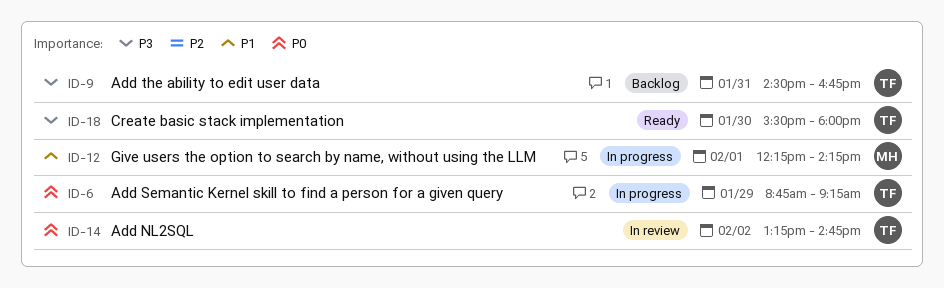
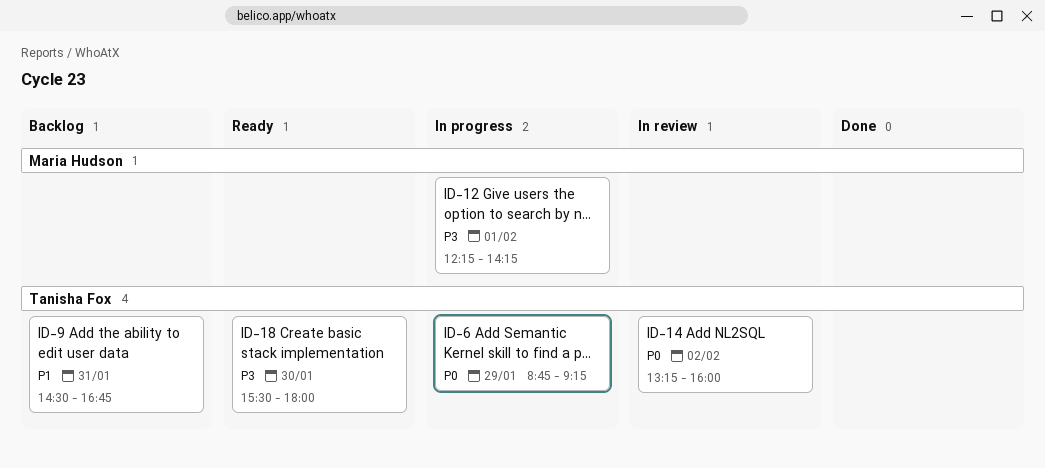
ID-9, priority: P3 -> P1
ID-12, priority: P1 -> P3
ID-14, ends: 14:45 -> 16:00

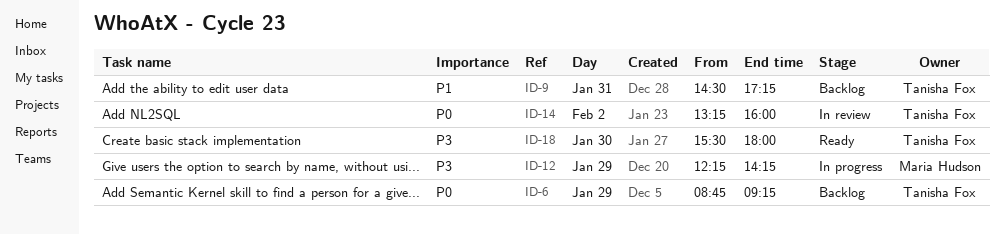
ID-6, status: In progress -> Backlog
ID-9, ends: 16:45 -> 17:15
ID-12, day: Feb 1 -> Jan 29

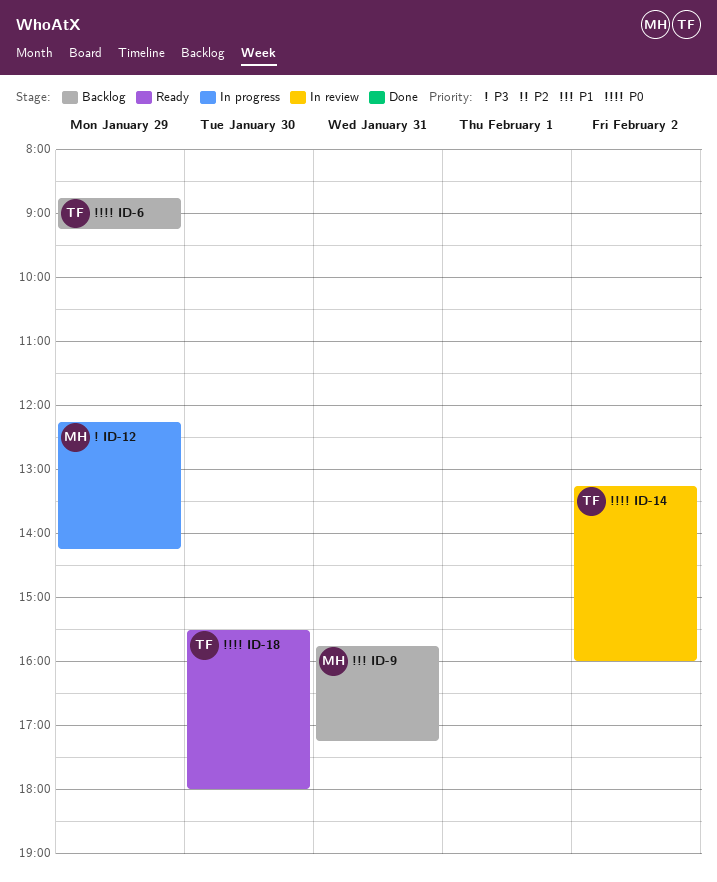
ID-9, owner: Tanisha Fox -> Maria Hudson
ID-9, begins: 14:30 -> 15:45
ID-18, priority: P3 -> P0

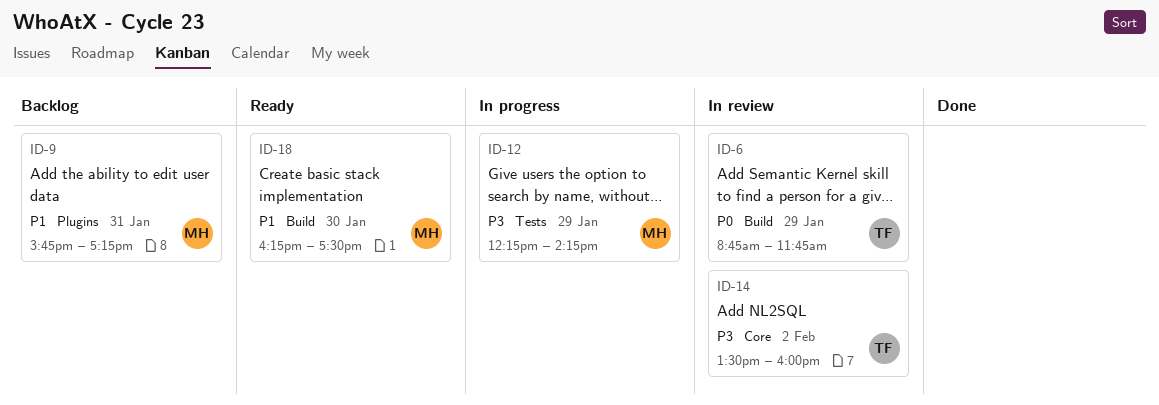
ID-6, status: Backlog -> In review
ID-6, ends: 09:15 -> 11:45
ID-14, priority: P0 -> P3
ID-14, begins: 13:15 -> 13:30
ID-18, owner: TF -> MH
ID-18, priority: P0 -> P1
ID-18, begins: 15:30 -> 16:15
ID-18, ends: 18:00 -> 17:30

